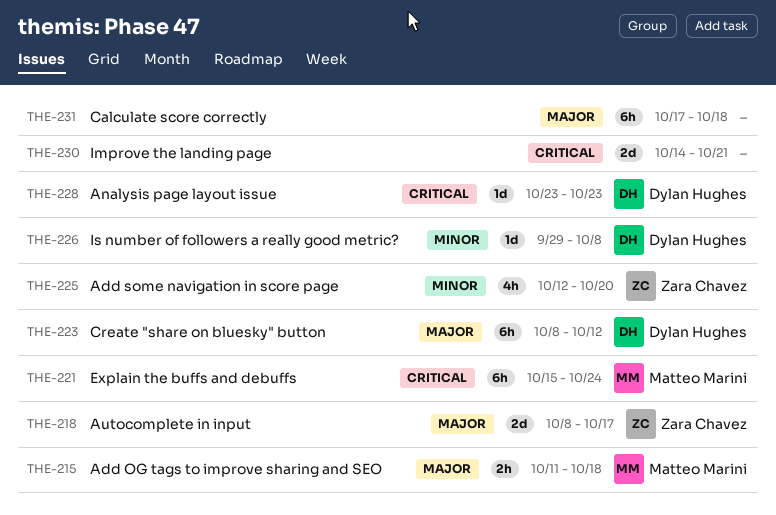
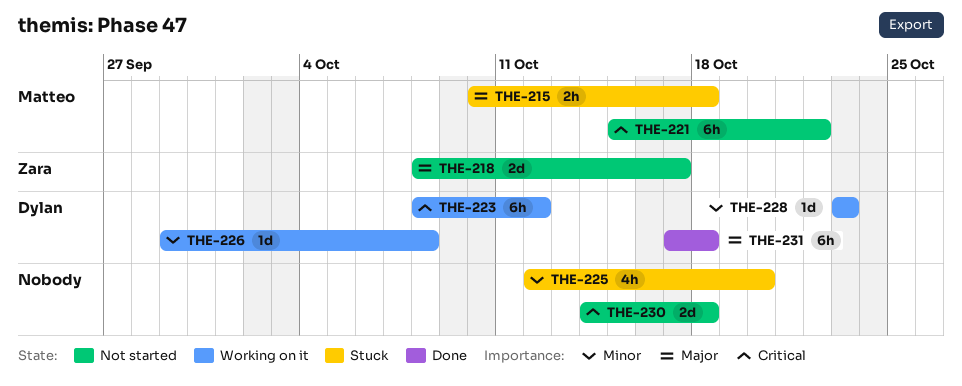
THE-215, start: Oct 11 -> Oct 10
THE-221, due: Oct 24 -> Oct 22
THE-223, priority: Major -> Critical
THE-225, owner: Zara Chavez -> none
THE-228, priority: Critical -> Minor
THE-230, due: Oct 21 -> Oct 18
THE-231, owner: none -> Dylan Hughes

